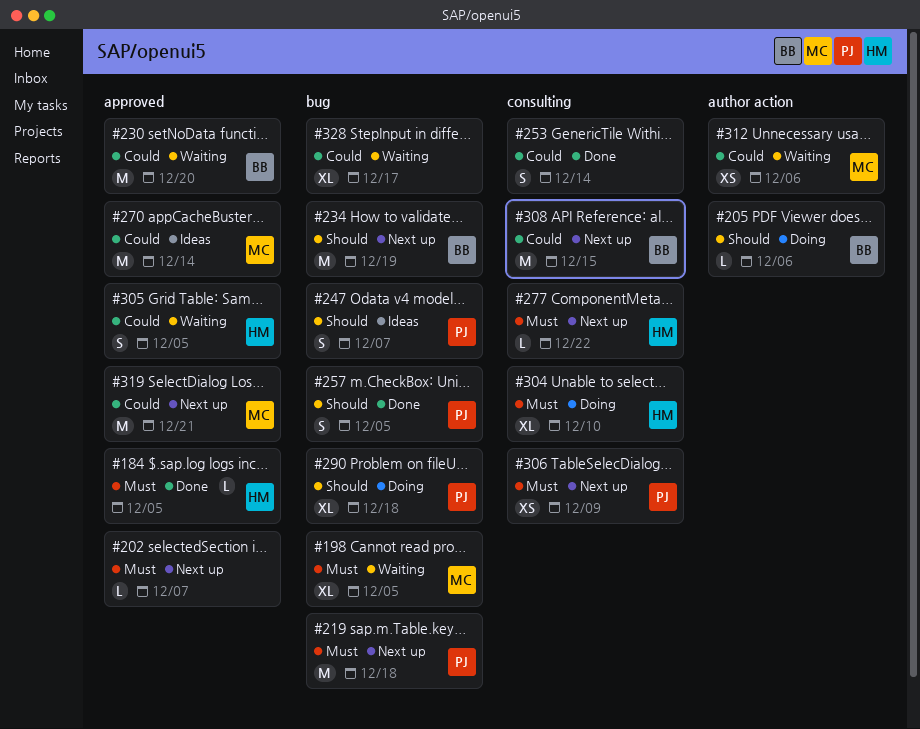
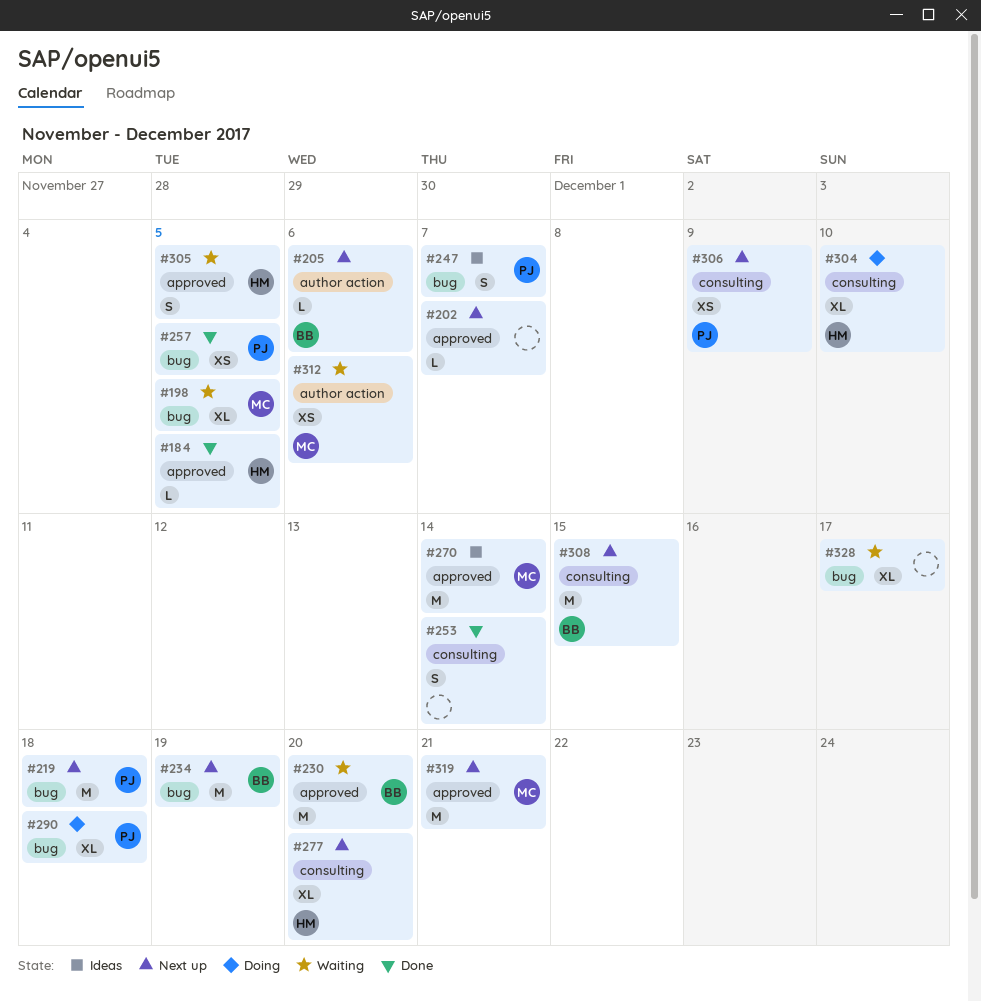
#205, status: Doing -> Next up
#257, estimate: S -> XS
#277, estimate: L -> XL
#277, due: Dec 22 -> Dec 20

